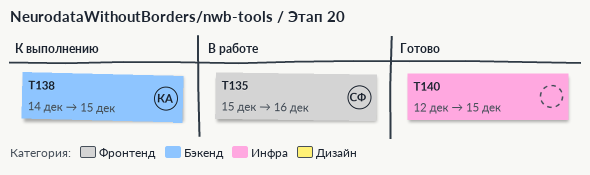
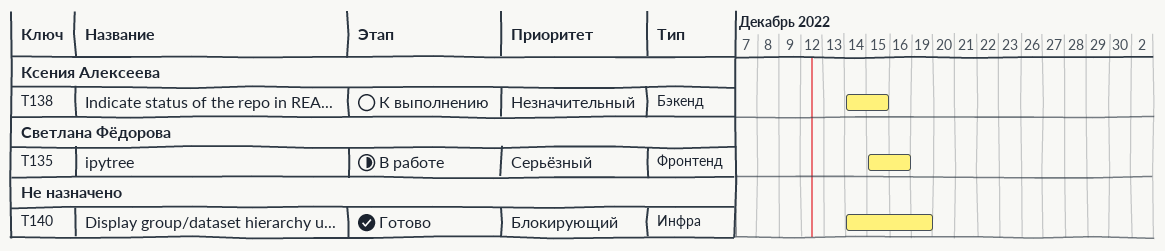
T140, start: Dec 12 -> Dec 14
T140, due: Dec 15 -> Dec 19

